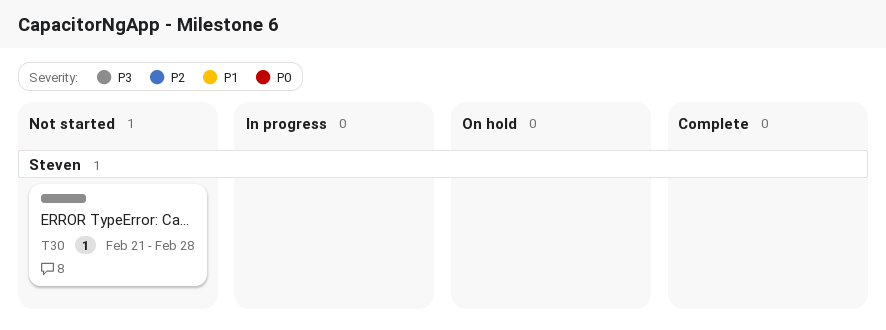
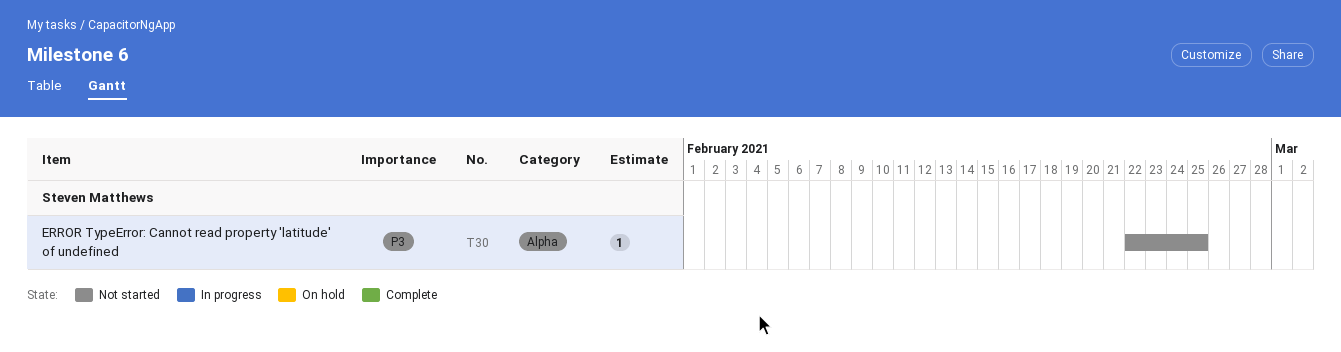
T30, start: Feb 21 -> Feb 22
T30, due: Feb 28 -> Feb 25

